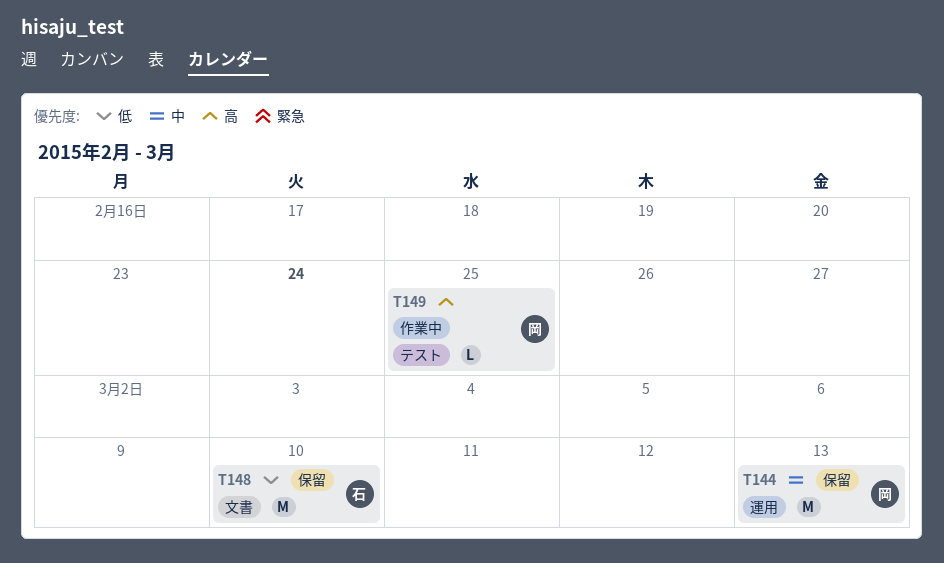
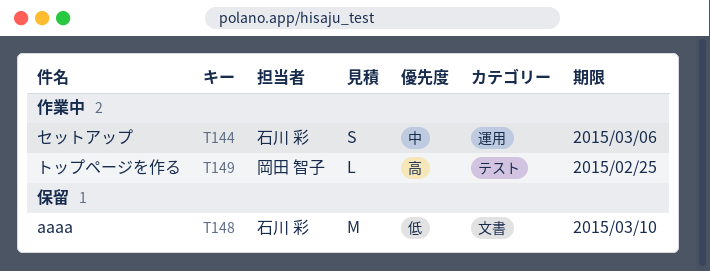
T144, status: 保留 -> 作業中
T144, owner: 岡田 智子 -> 石川 彩
T144, estimate: M -> S
T144, due: Mar 13 -> Mar 6

